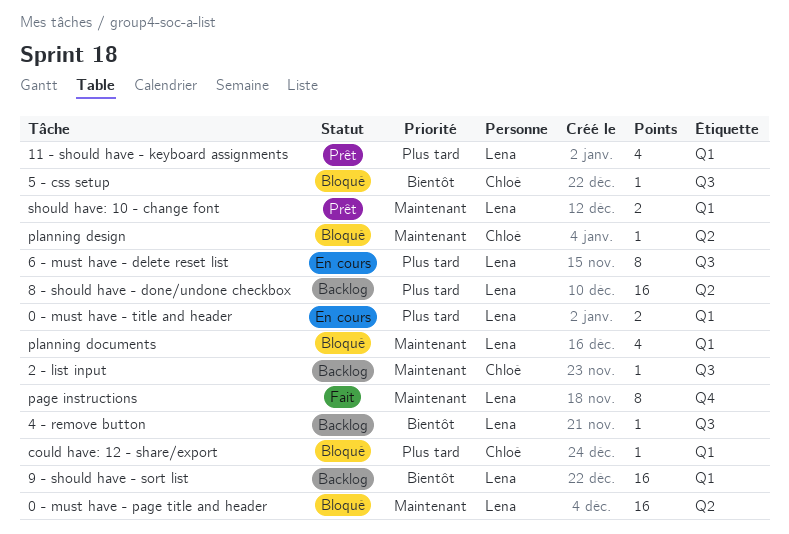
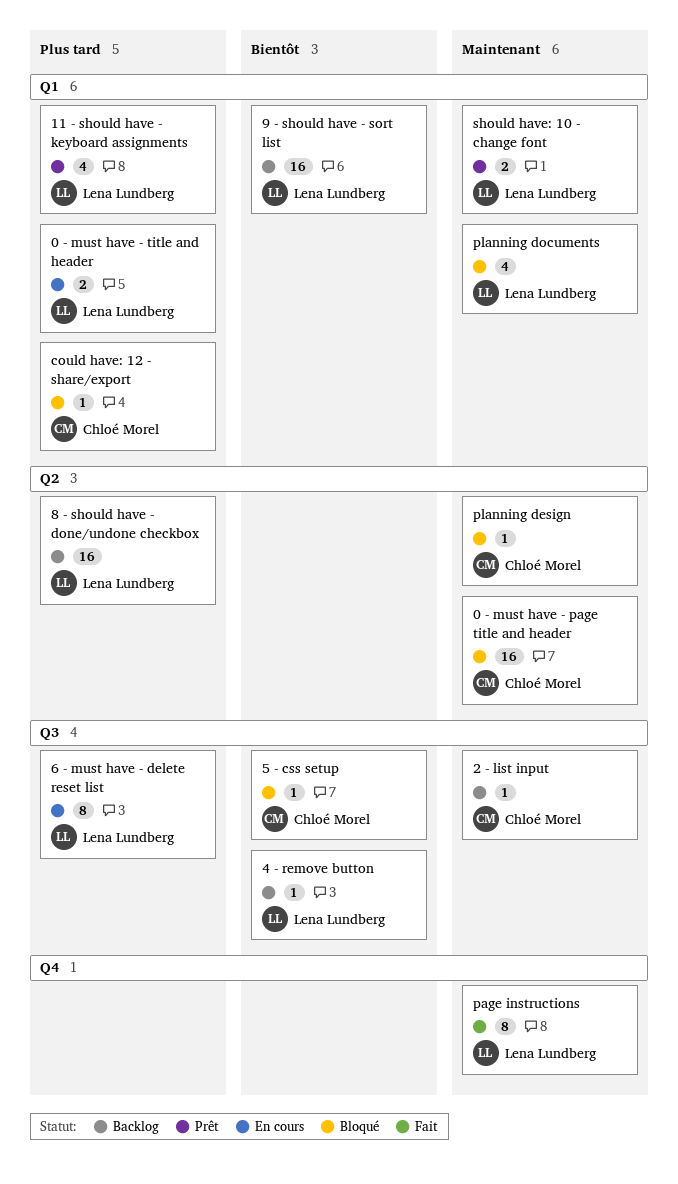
0 - must have - page title and header, owner: Lena Lundberg -> Chloé Morel

